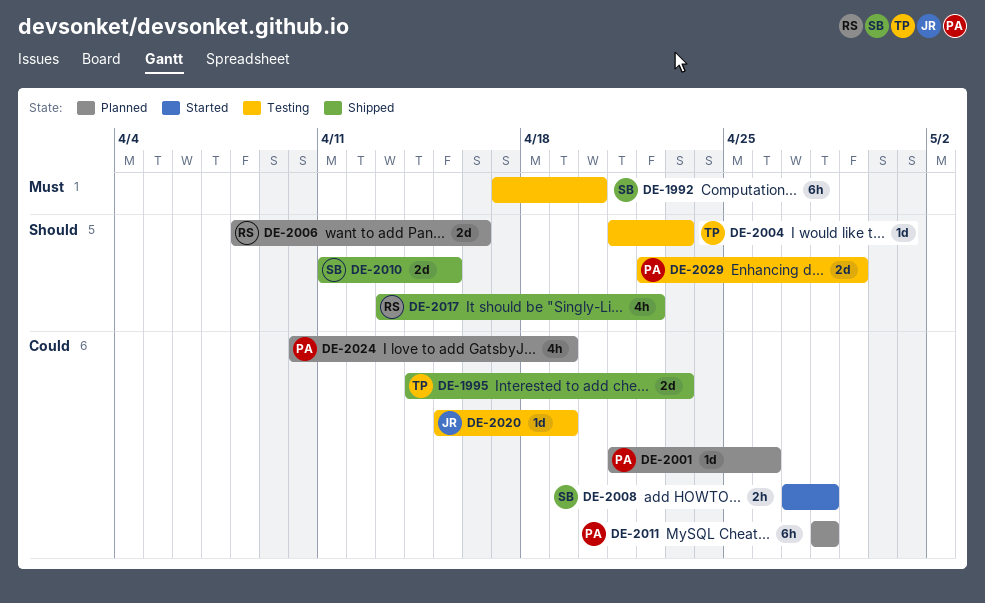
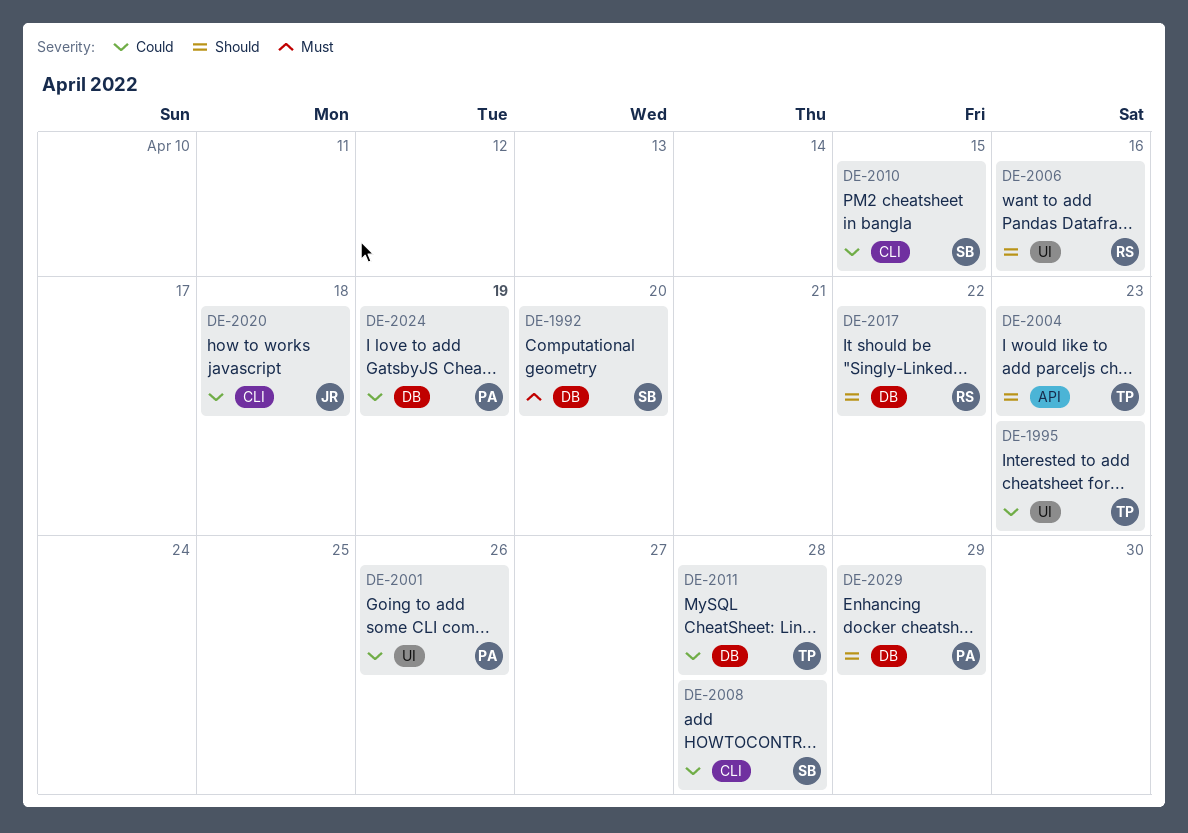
DE-2010, priority: Should -> Could
DE-2011, owner: PA -> TP
DE-2020, due: Apr 19 -> Apr 18

